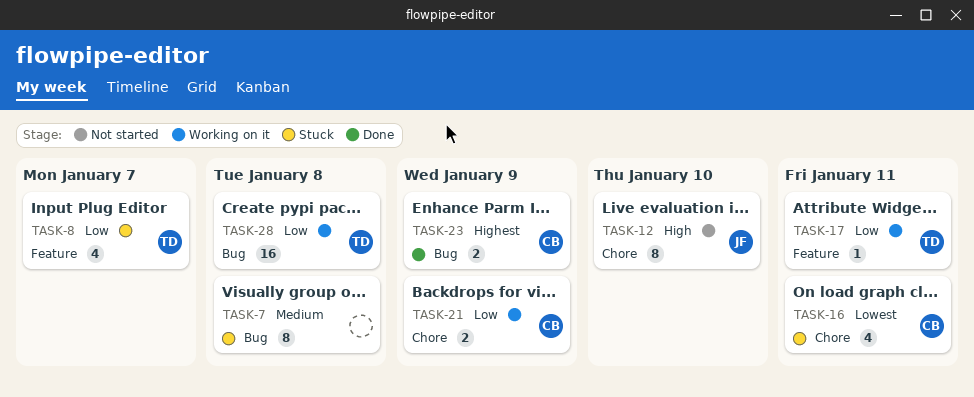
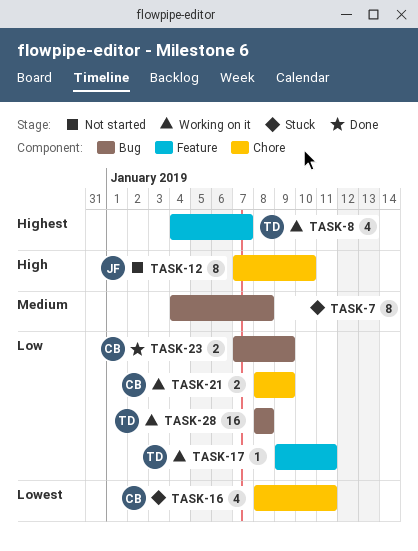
TASK-8, status: Stuck -> Working on it
TASK-8, priority: Low -> Highest
TASK-23, priority: Highest -> Low

